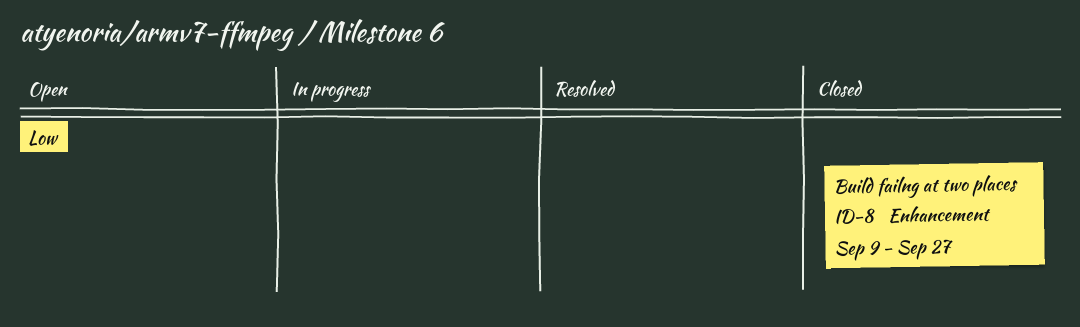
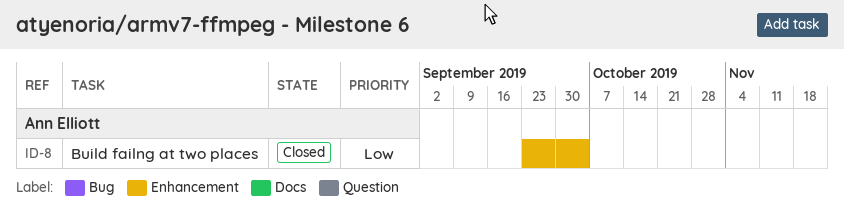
ID-8, start: Sep 9 -> Sep 23
ID-8, due: Sep 27 -> Oct 4

